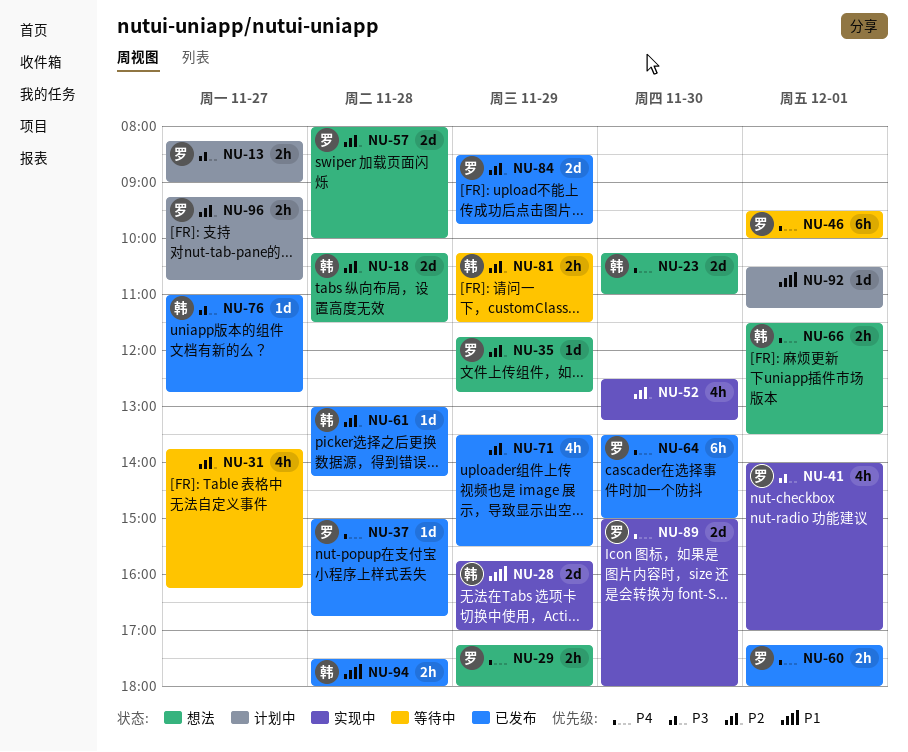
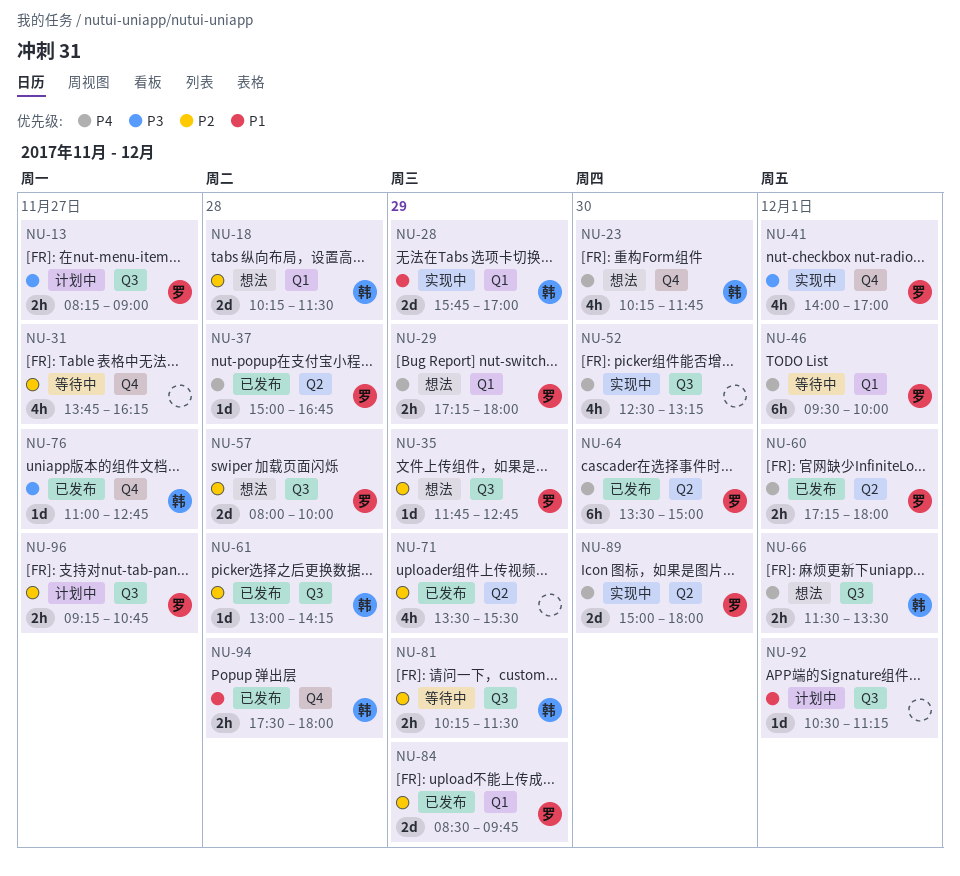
NU-23, estimate: 2d -> 4h
NU-23, ends: 11:00 -> 11:45
NU-52, priority: P2 -> P4

